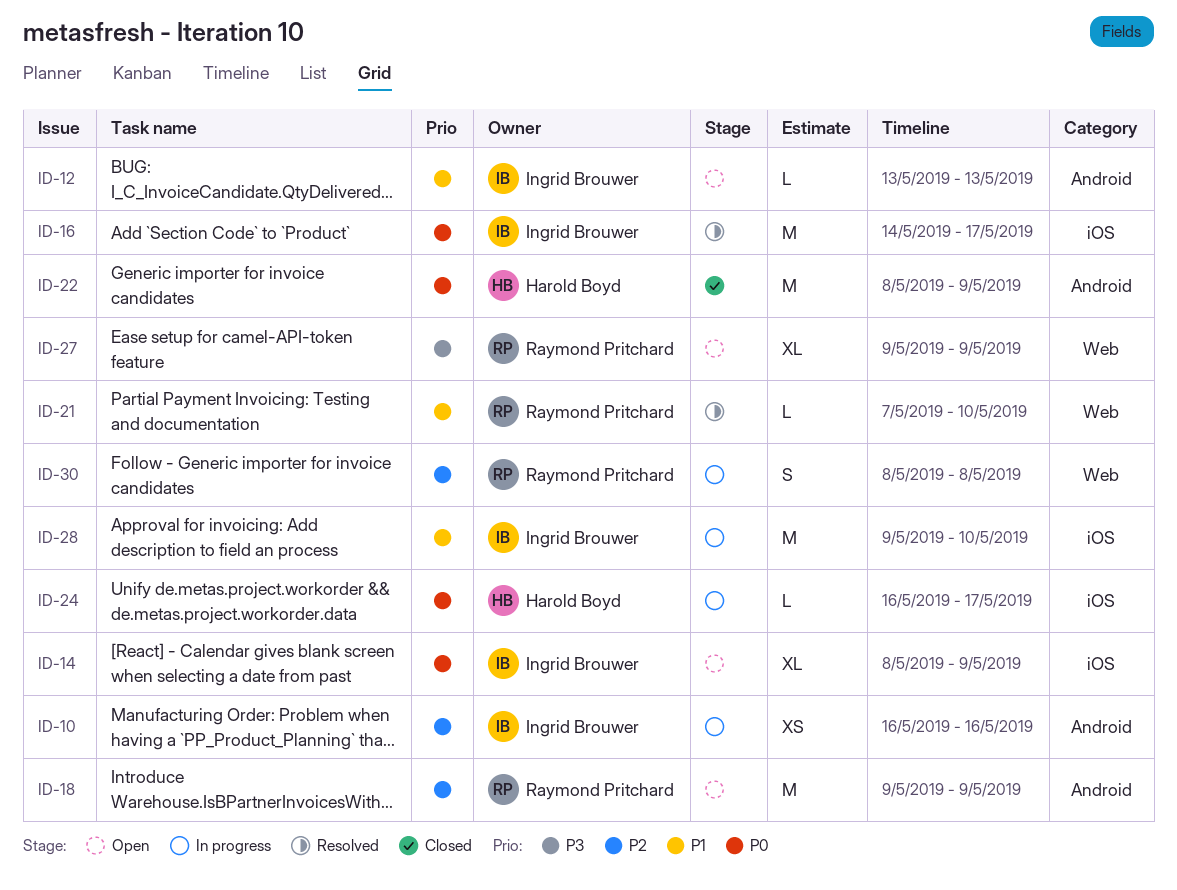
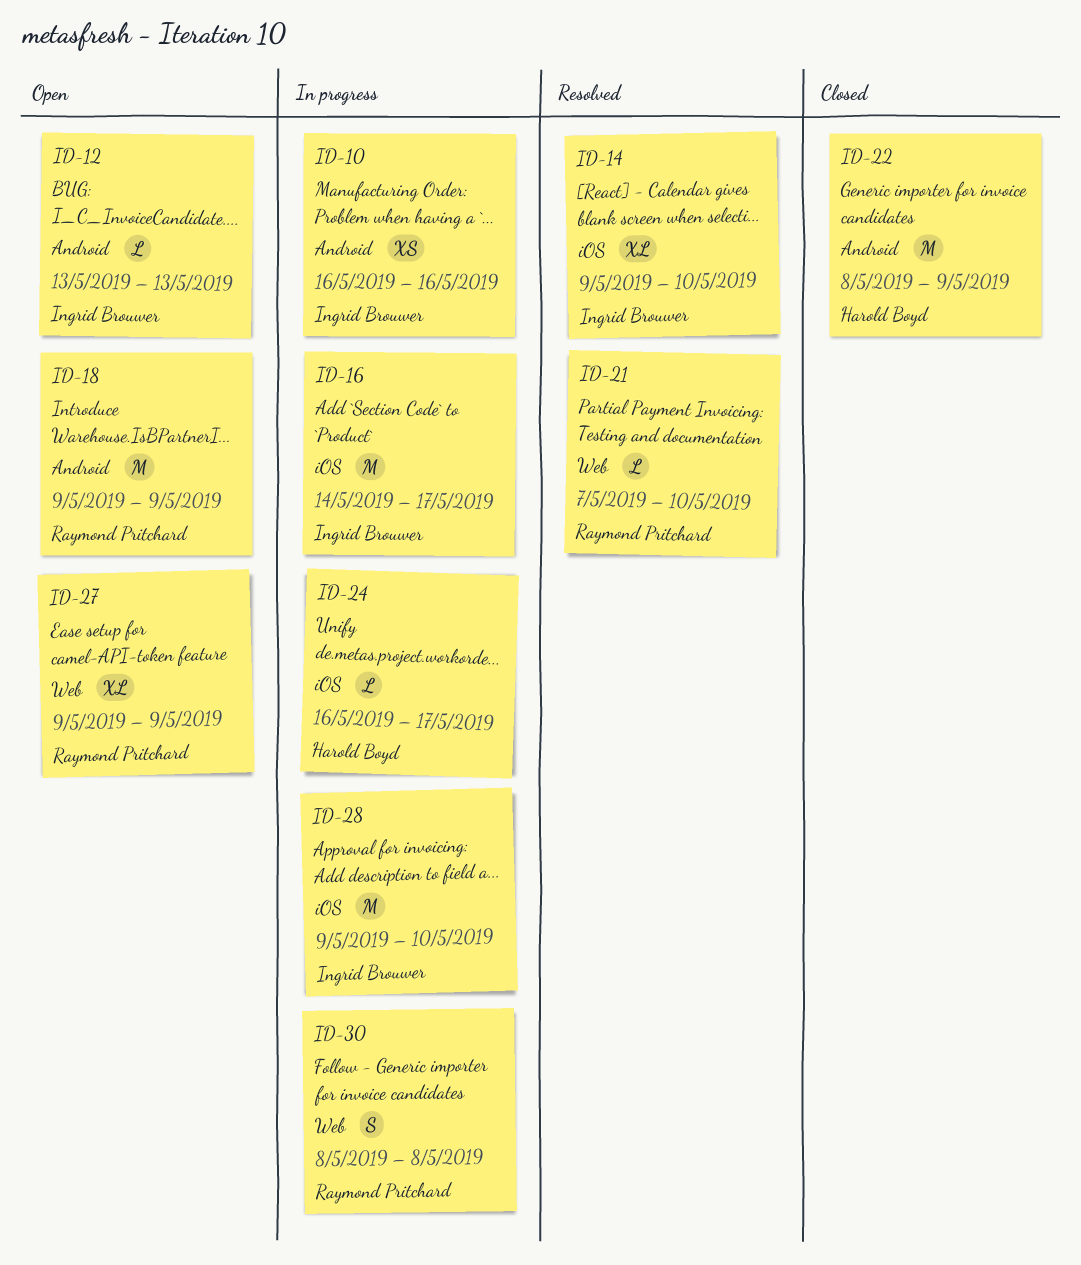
ID-14, status: Open -> Resolved
ID-14, start: May 8 -> May 9
ID-14, due: May 9 -> May 10
ID-16, status: Resolved -> In progress

